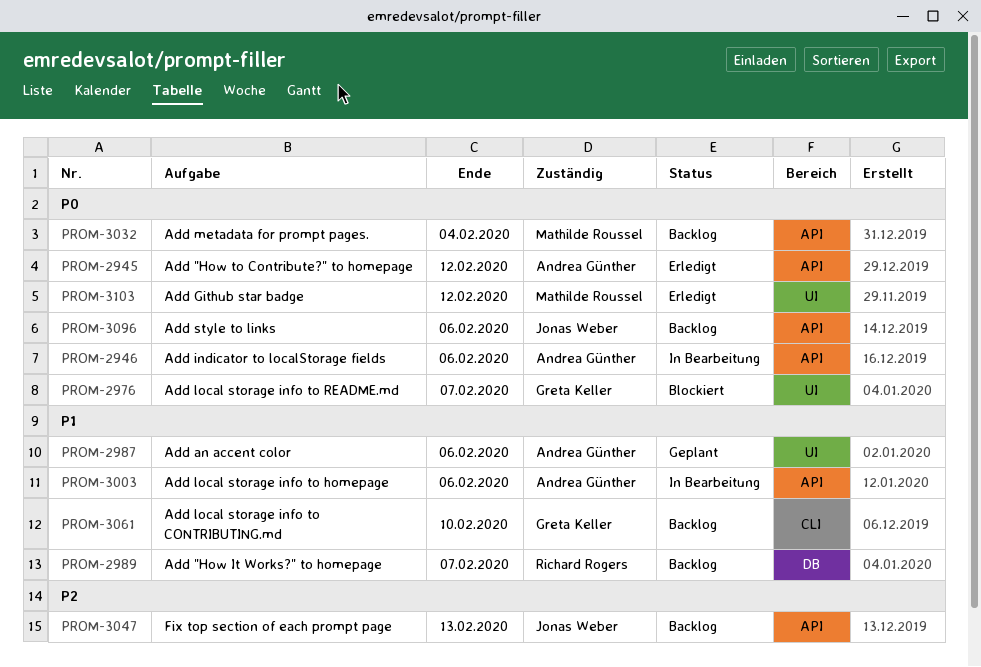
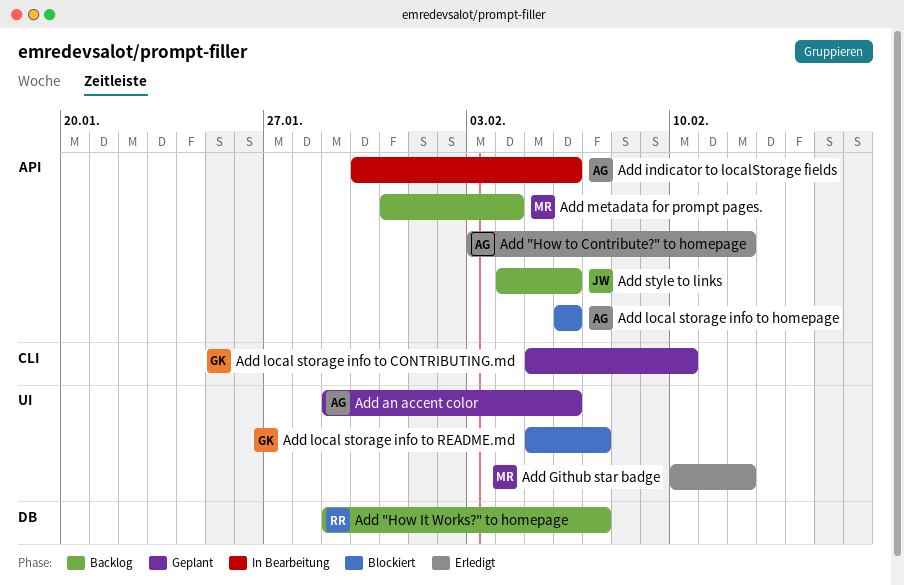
Add local storage info to CONTRIBUTING.md, status: Backlog -> Geplant
Add local storage info to homepage, status: In Bearbeitung -> Blockiert
Fix top section of each prompt page: present -> none

